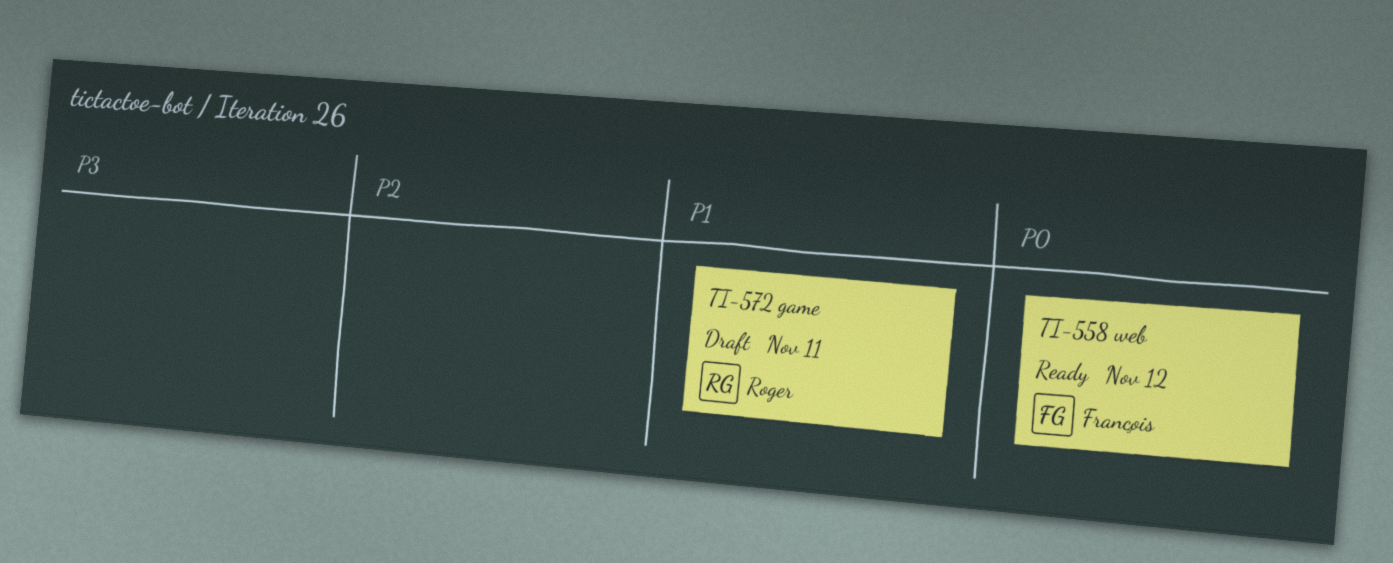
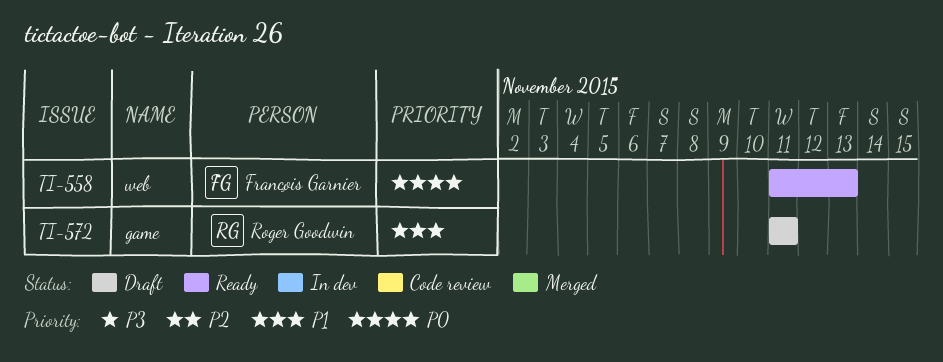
TI-558, due: Nov 12 -> Nov 13

